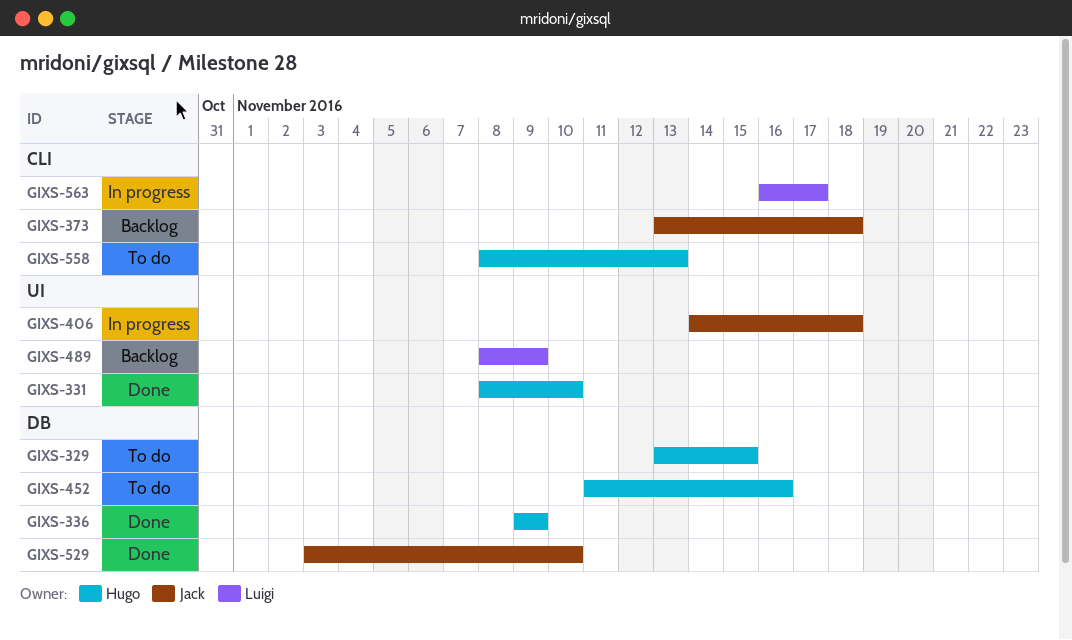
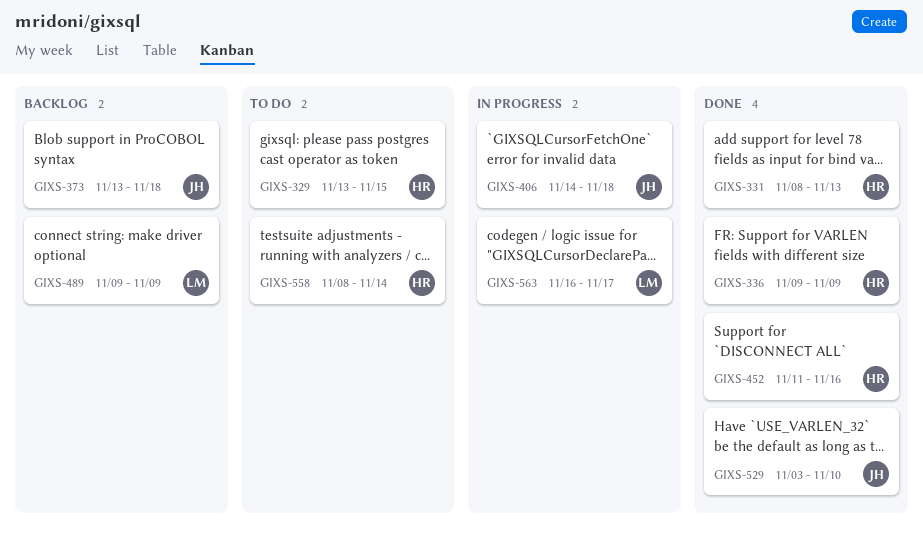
GIXS-331, due: Nov 10 -> Nov 13
GIXS-452, status: To do -> Done
GIXS-489, start: Nov 8 -> Nov 9
GIXS-558, due: Nov 13 -> Nov 14

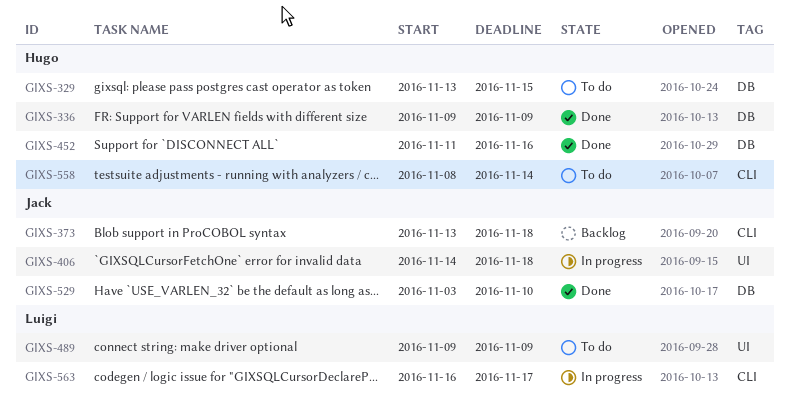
GIXS-331: present -> none
GIXS-489, status: Backlog -> To do

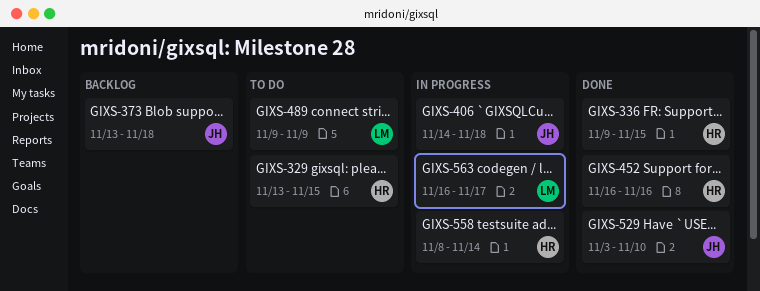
GIXS-336, due: Nov 9 -> Nov 15
GIXS-452, start: Nov 11 -> Nov 16
GIXS-558, status: To do -> In progress

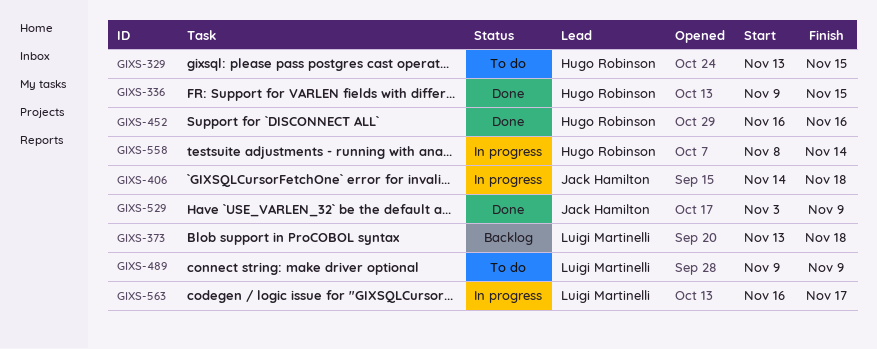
GIXS-373, owner: Jack Hamilton -> Luigi Martinelli
GIXS-529, due: Nov 10 -> Nov 9

